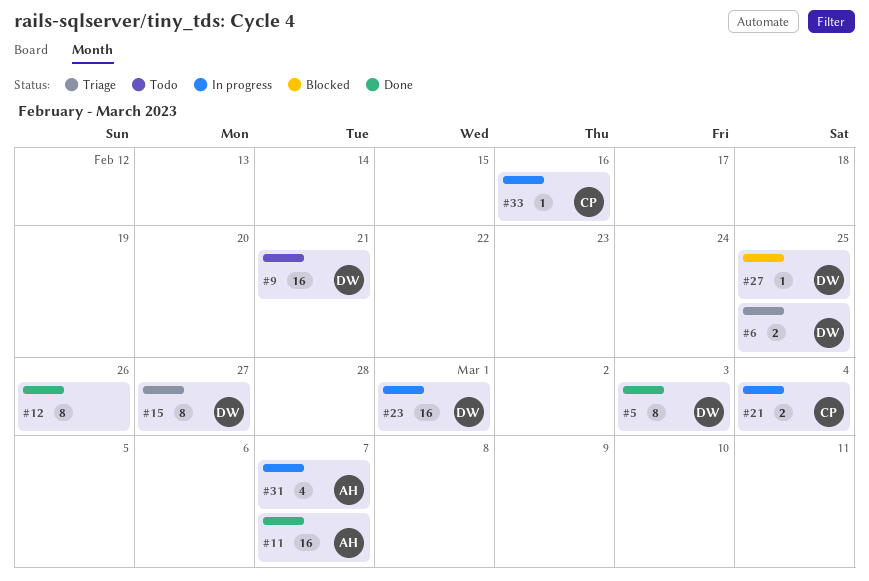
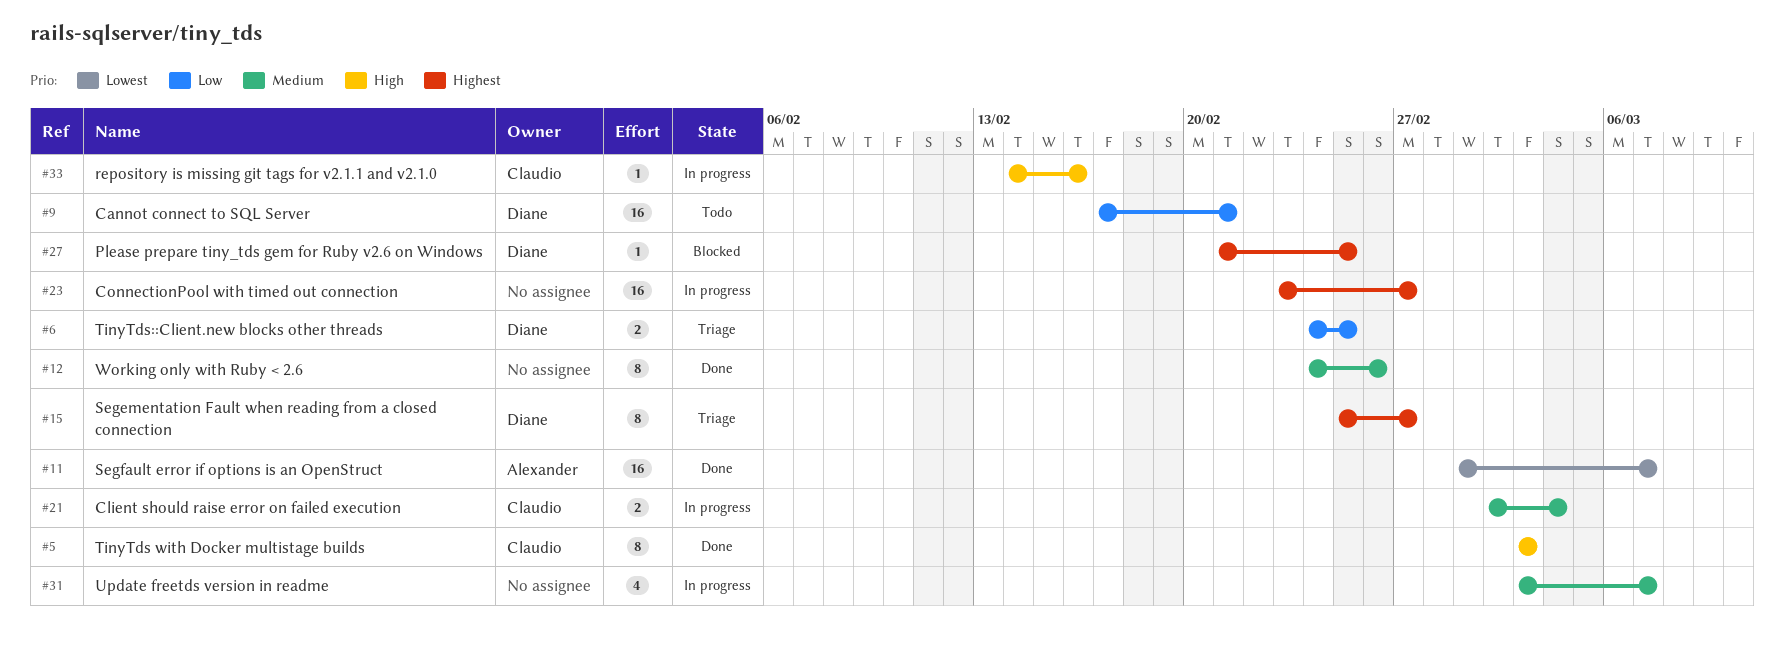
#5, owner: Diane -> Claudio
#23, owner: Diane -> none
#23, due: Mar 1 -> Feb 27
#31, owner: Alexander -> none

